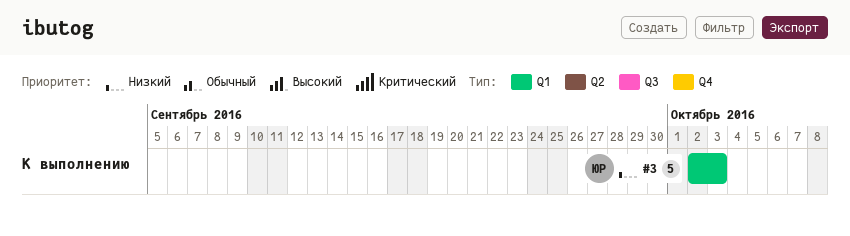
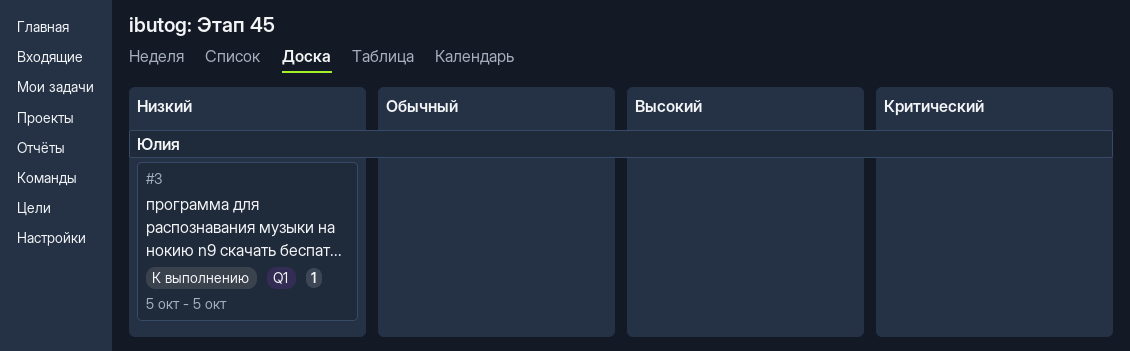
#3, estimate: 5 -> 1
#3, start: Oct 2 -> Oct 5
#3, due: Oct 3 -> Oct 5

